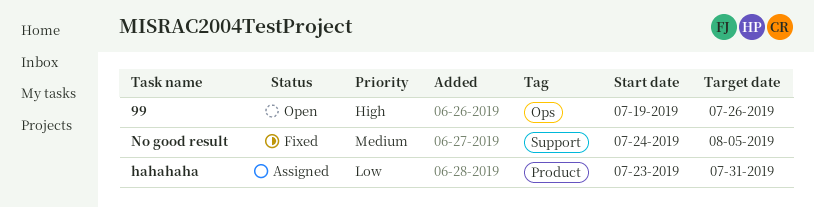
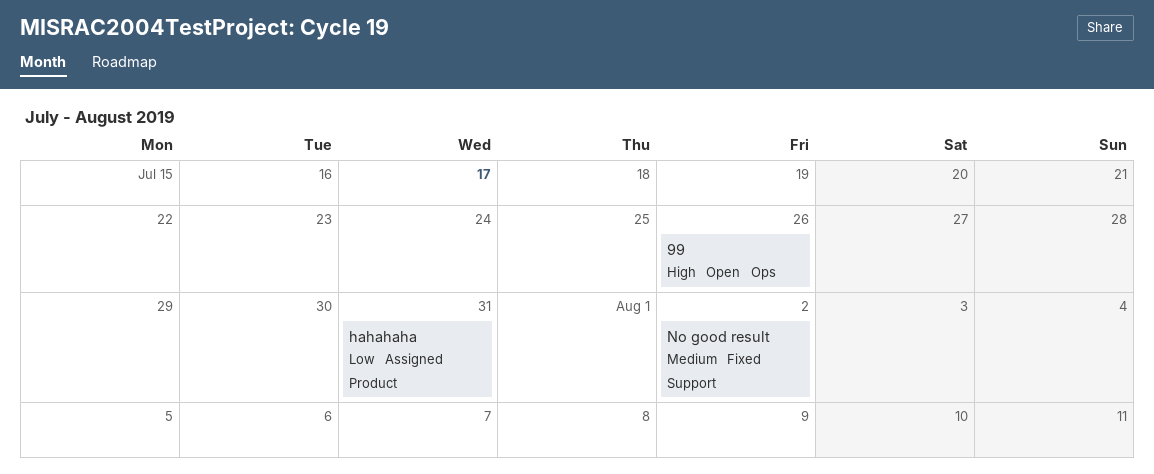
No good result, due: Aug 5 -> Aug 2

